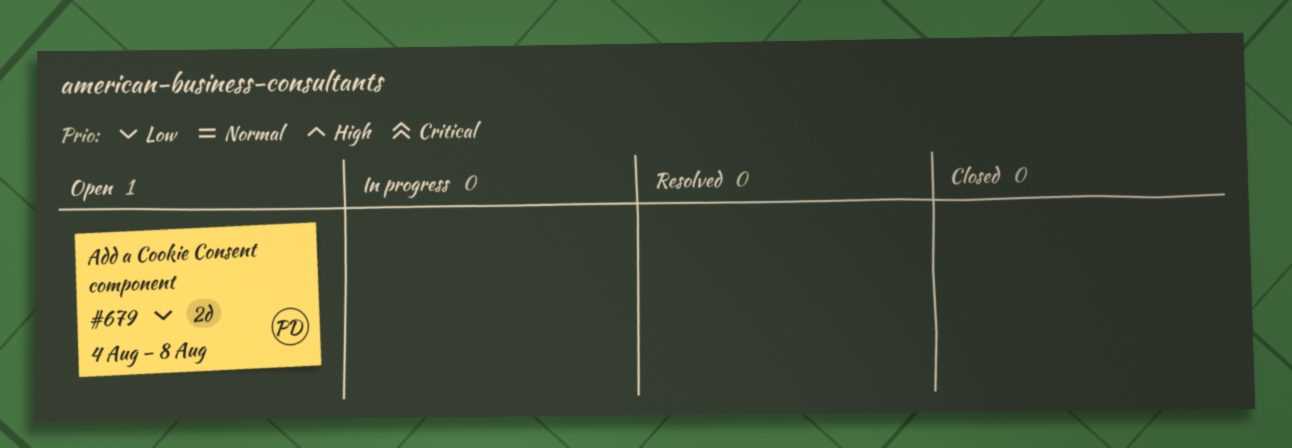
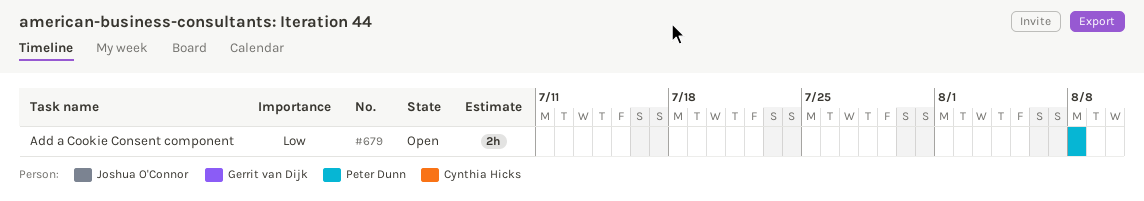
#679, estimate: 2d -> 2h
#679, start: Aug 4 -> Aug 8

